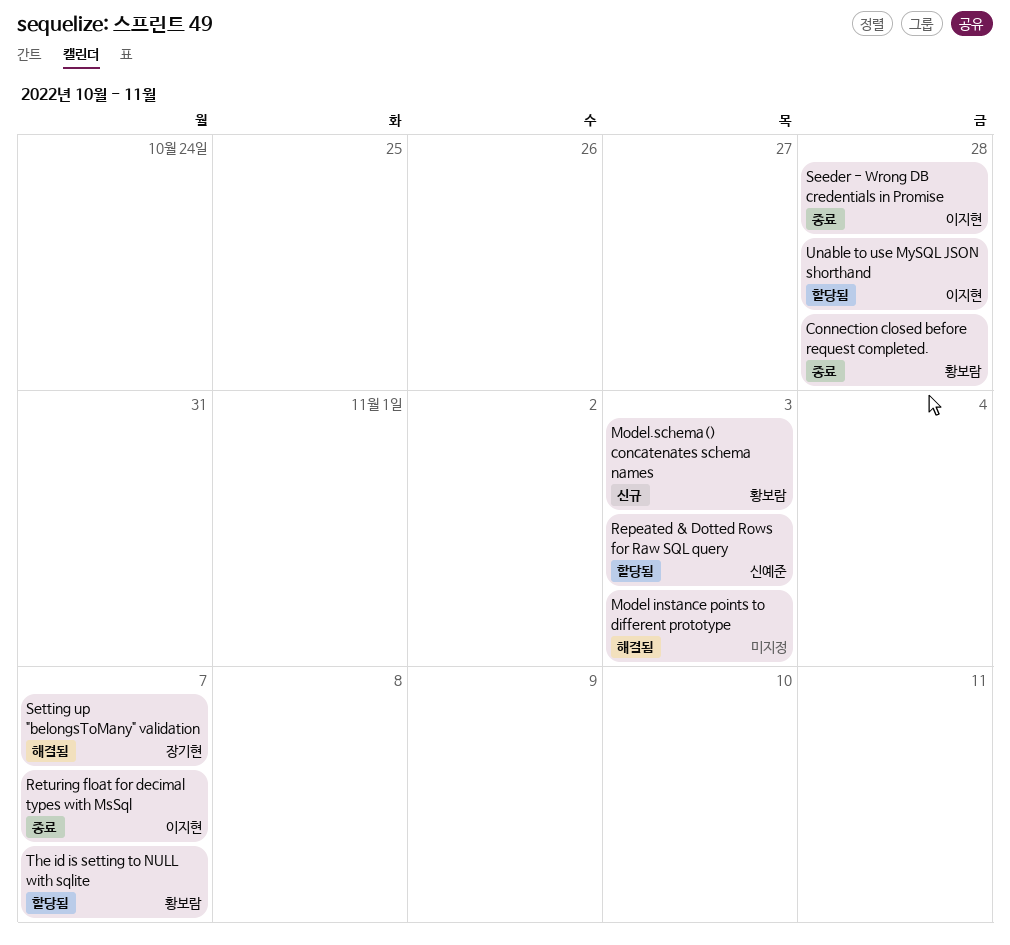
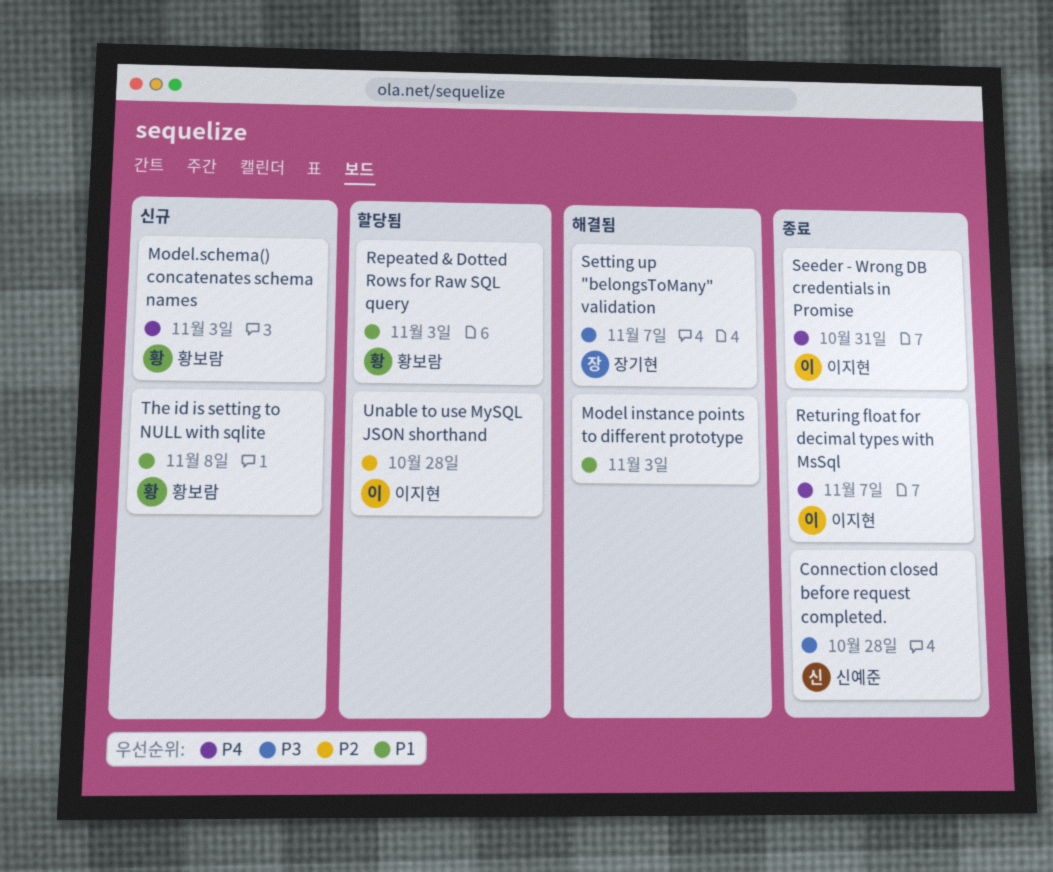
Connection closed before request completed., owner: 황보람 -> 신예준
Repeated & Dotted Rows for Raw SQL query, owner: 신예준 -> 황보람
Seeder - Wrong DB credentials in Promise, due: Oct 28 -> Oct 31
The id is setting to NULL with sqlite, status: 할당됨 -> 신규
The id is setting to NULL with sqlite, due: Nov 7 -> Nov 8

